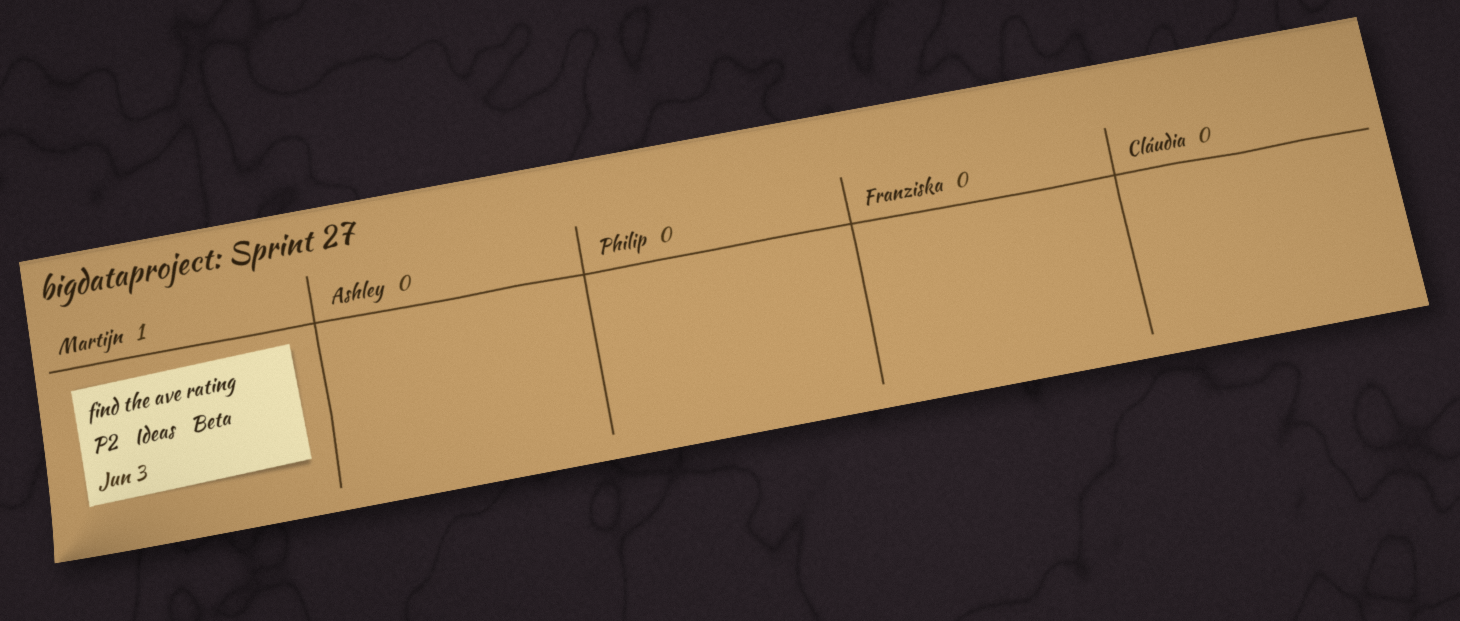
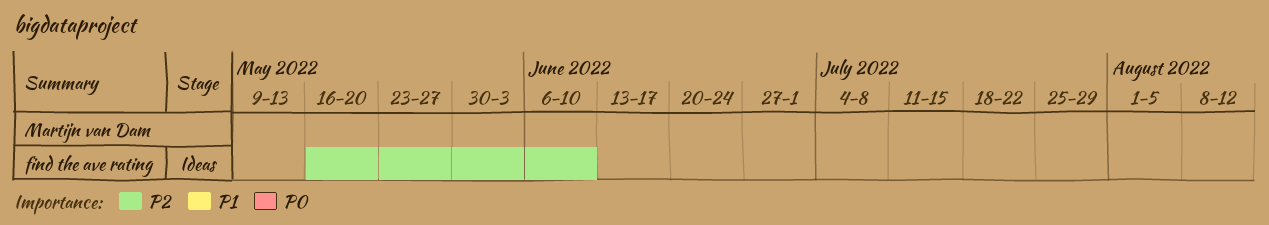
find the ave rating, due: Jun 3 -> Jun 10

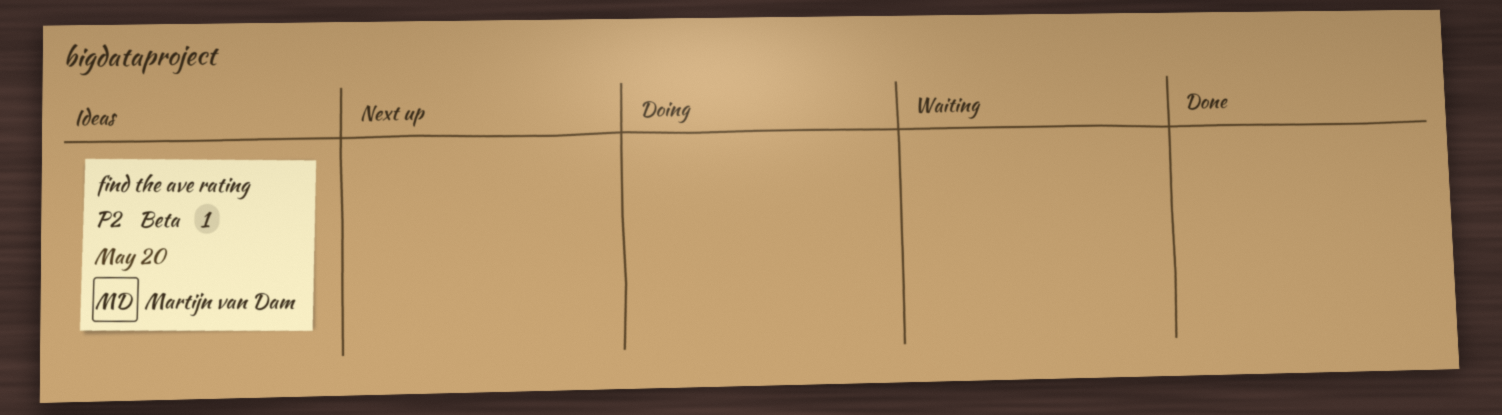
find the ave rating, due: Jun 10 -> May 20

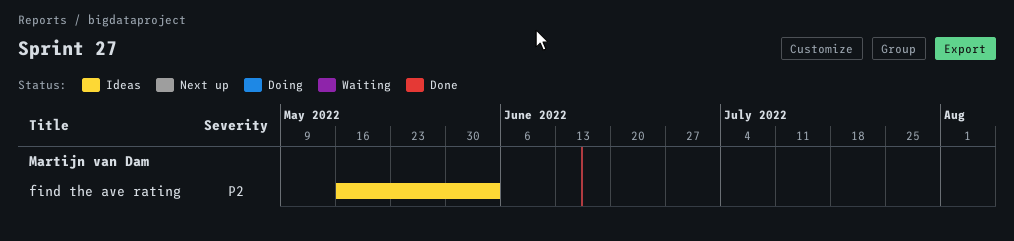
find the ave rating, due: May 20 -> Jun 3

